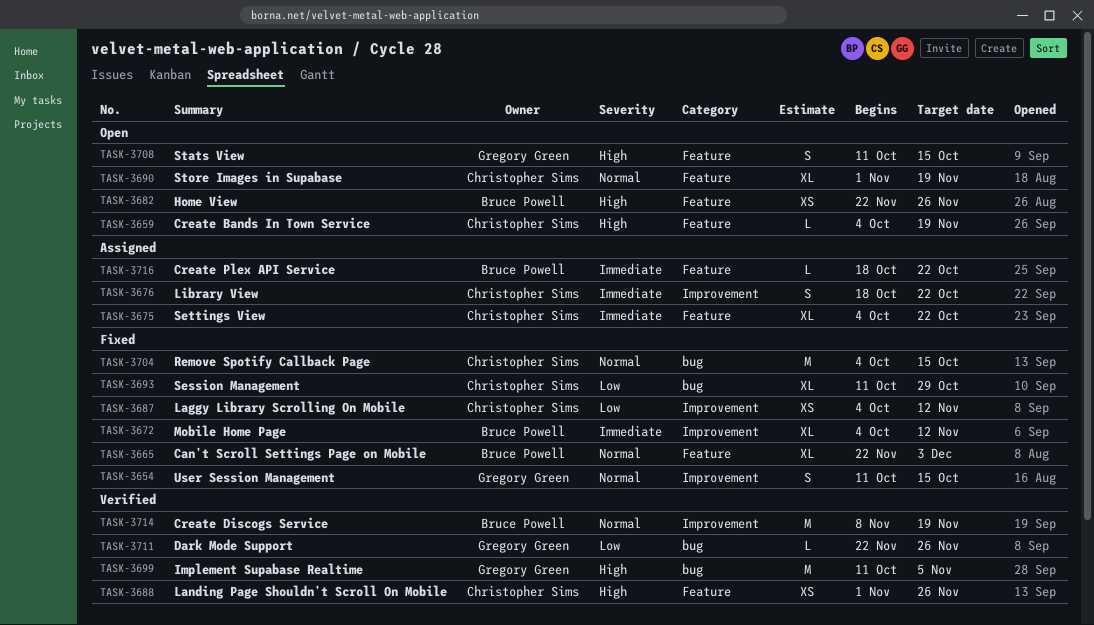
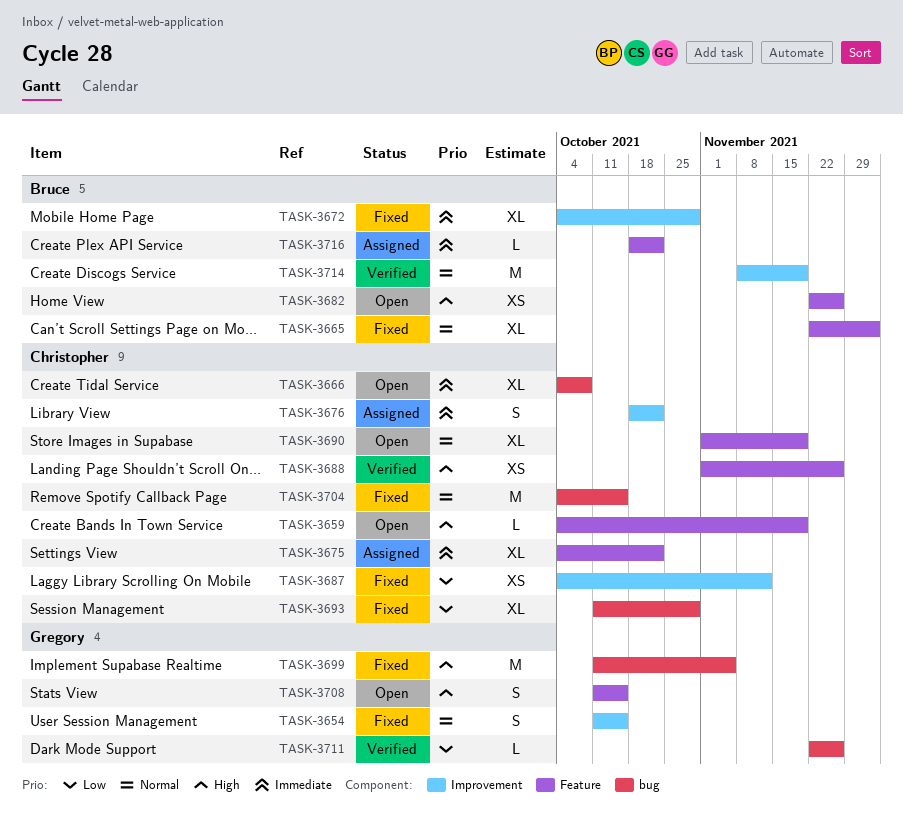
TASK-3666: none -> present
TASK-3672, due: Nov 12 -> Oct 29
TASK-3699, status: Verified -> Fixed

